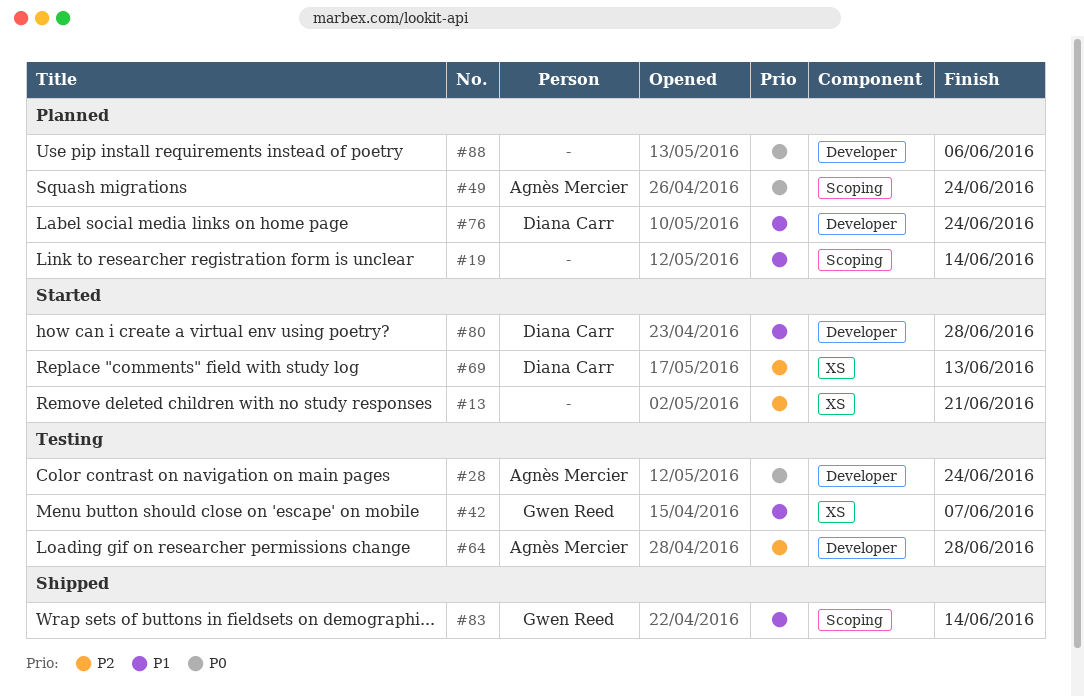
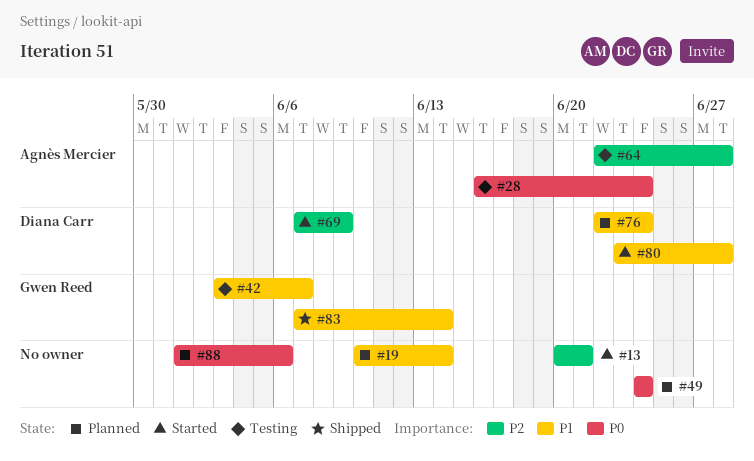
#49, owner: Agnès Mercier -> none
#69, due: Jun 13 -> Jun 9

